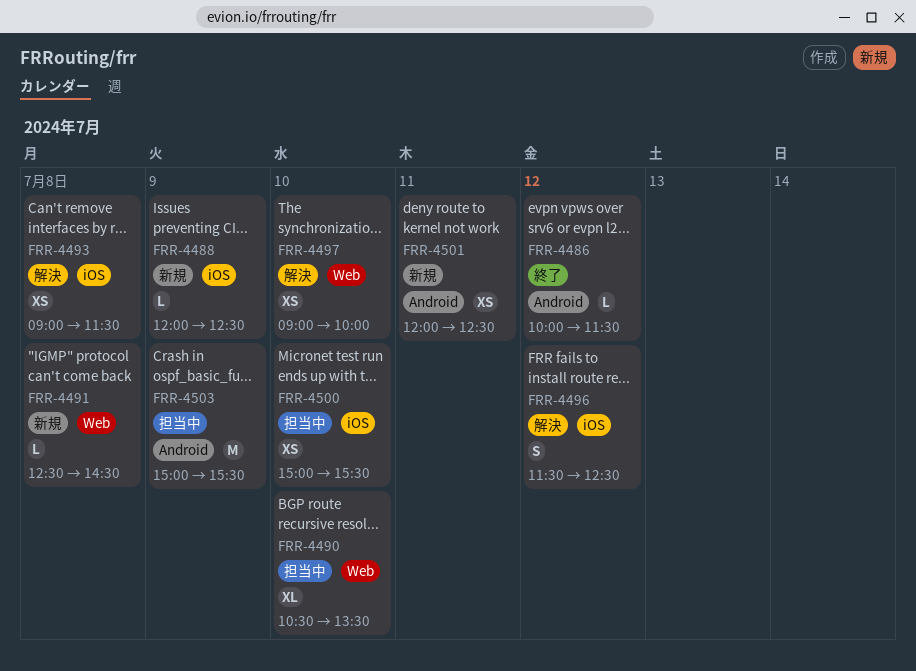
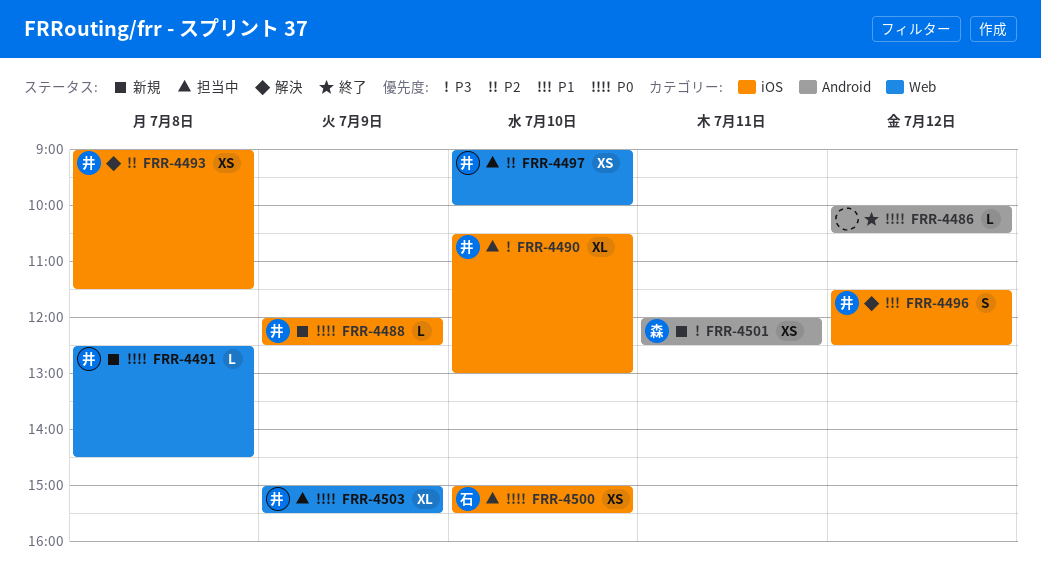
FRR-4486, ends: 11:30 -> 10:30
FRR-4490, label: Web -> iOS
FRR-4490, ends: 13:30 -> 13:00
FRR-4497, status: 解決 -> 担当中
FRR-4503, label: Android -> Web
FRR-4503, estimate: M -> XL

